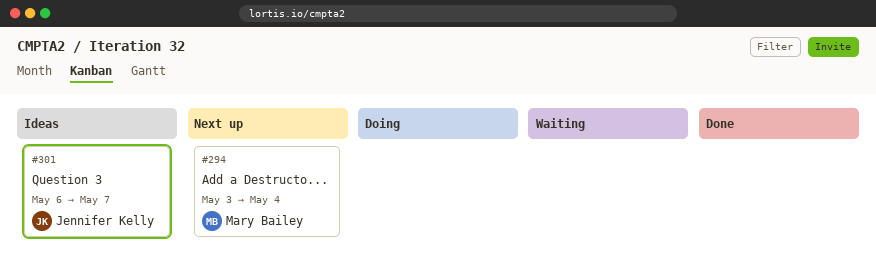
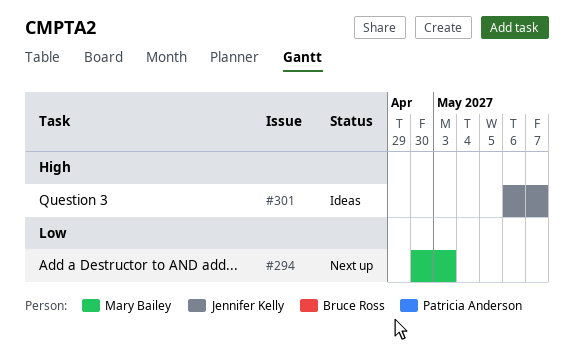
#294, start: May 3 -> Apr 30
#294, due: May 4 -> May 3

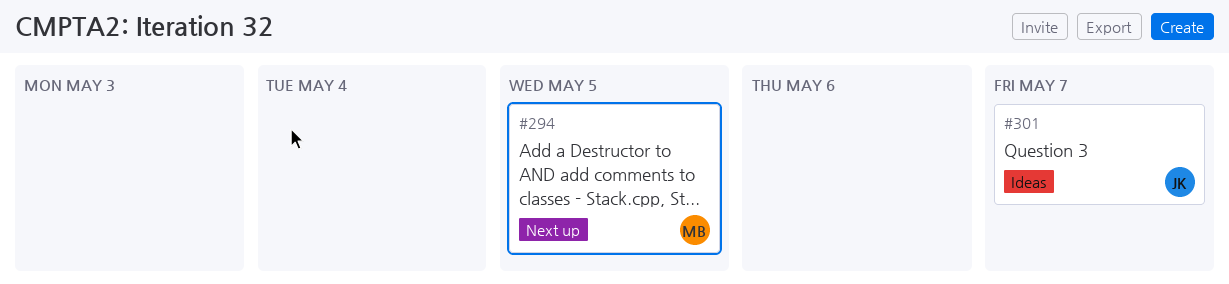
#294, due: May 3 -> May 5

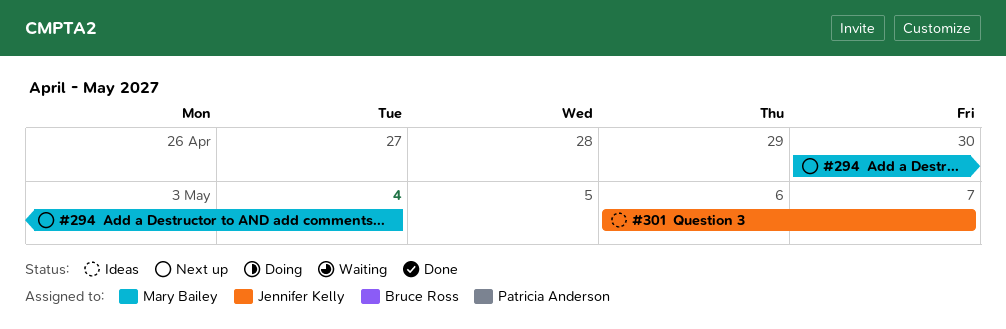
#294, due: May 5 -> May 4

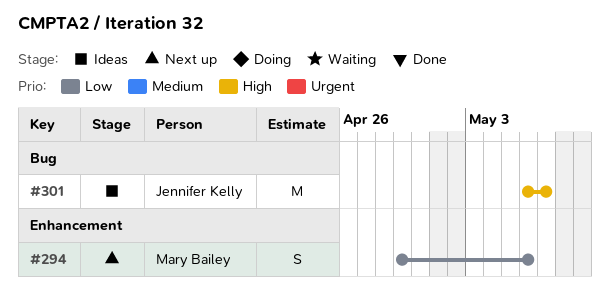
#294, start: Apr 30 -> Apr 29
#294, due: May 4 -> May 6

